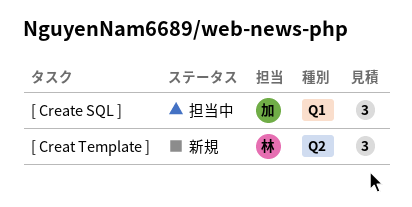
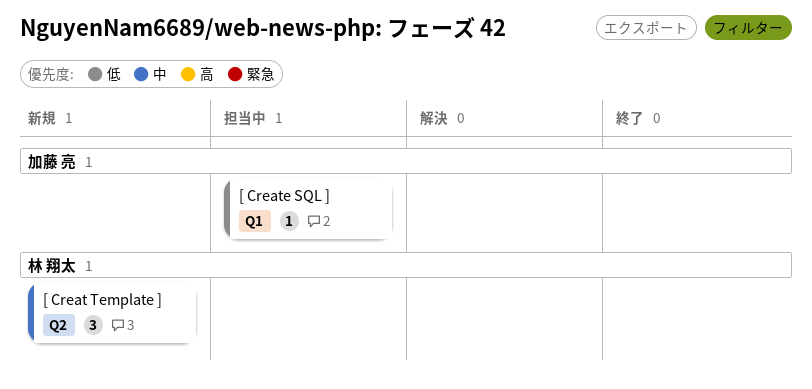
[ Create SQL ], estimate: 3 -> 1

